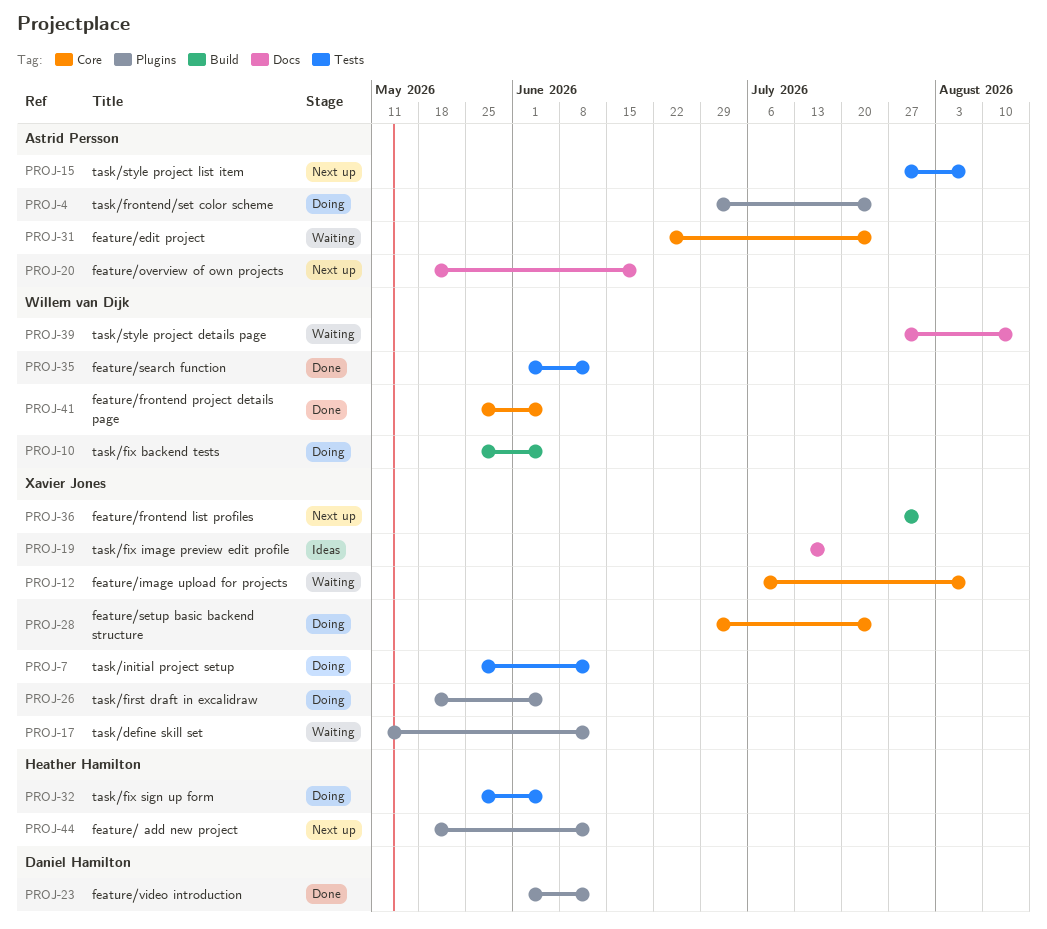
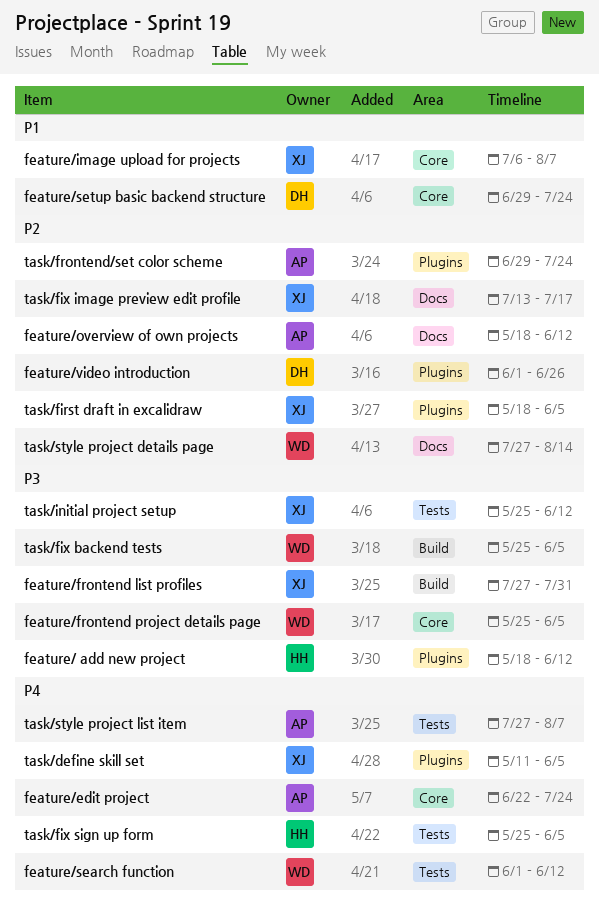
feature/overview of own projects, due: Jun 19 -> Jun 12
feature/setup basic backend structure, owner: Xavier Jones -> Daniel Hamilton
feature/video introduction, due: Jun 12 -> Jun 26
task/define skill set, due: Jun 12 -> Jun 5

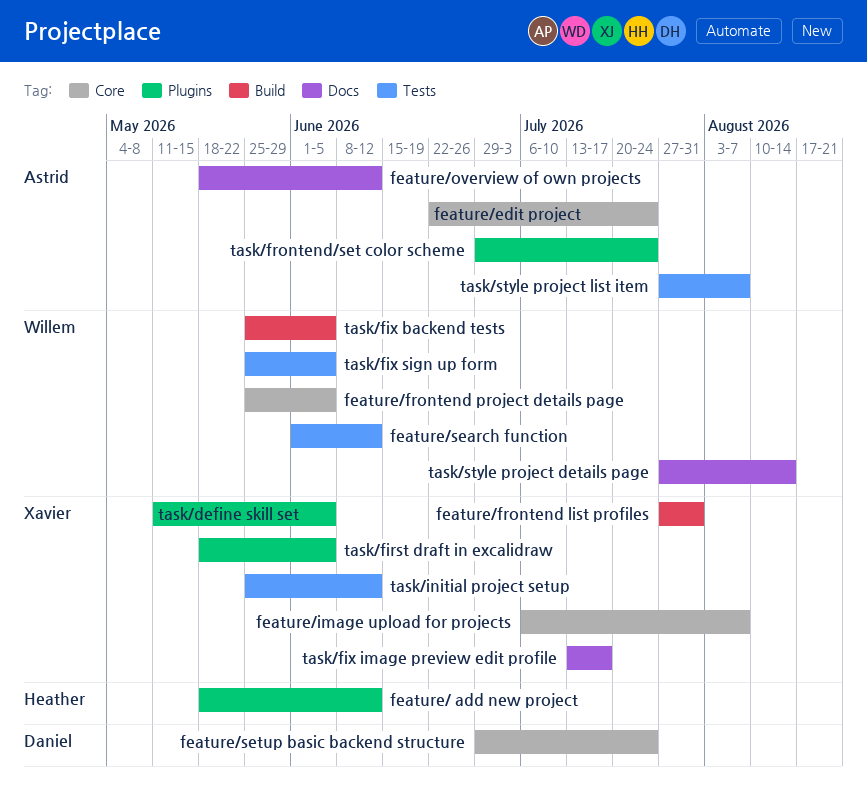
feature/video introduction: present -> none
task/fix sign up form, owner: Heather -> Willem

